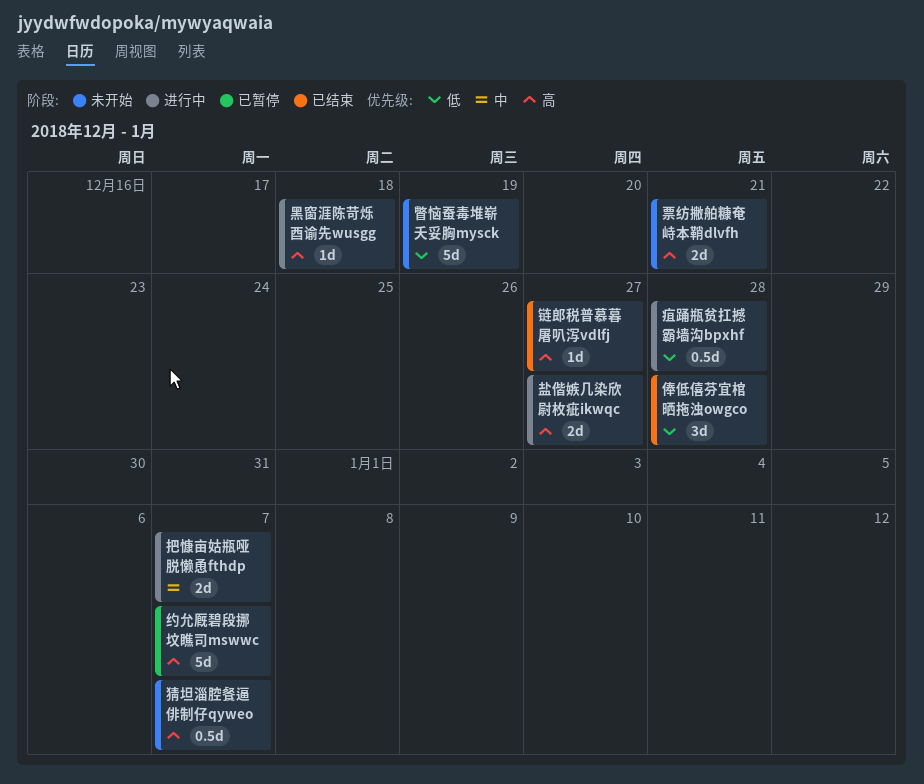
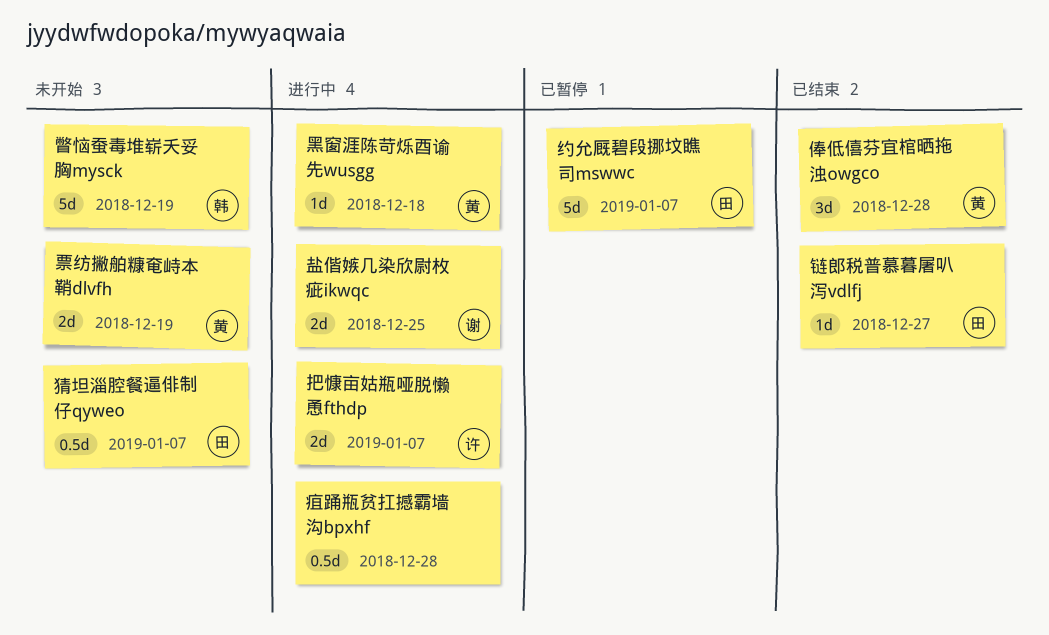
盐偕嫉几染欣尉枚疵ikwqc, due: Dec 27 -> Dec 25
票纺撇舶糠奄峙本鞘dlvfh, due: Dec 21 -> Dec 19

